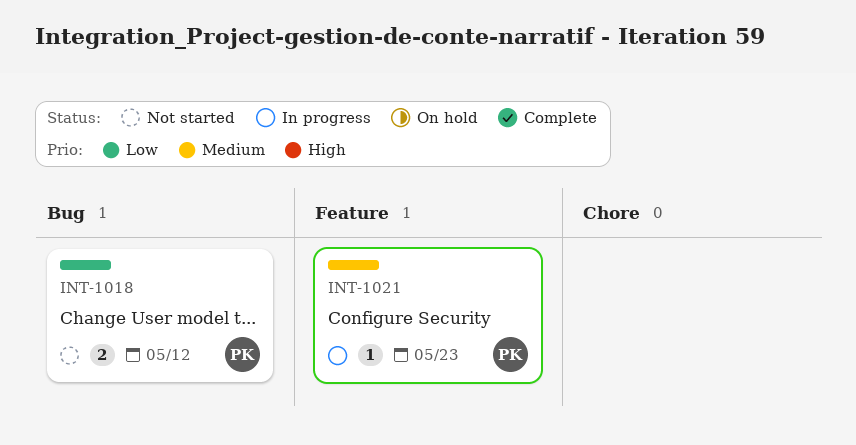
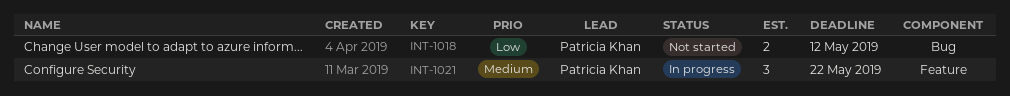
INT-1021, estimate: 1 -> 3
INT-1021, due: May 23 -> May 22

